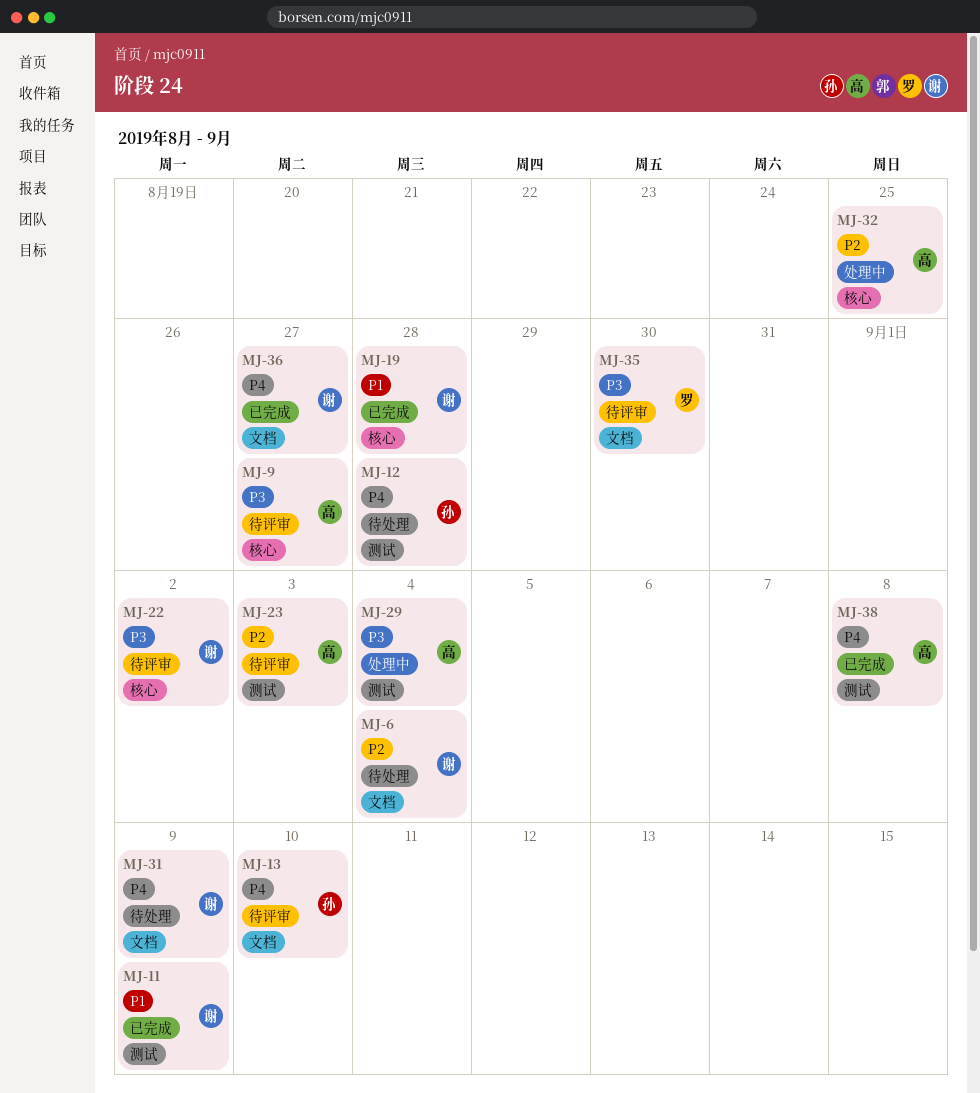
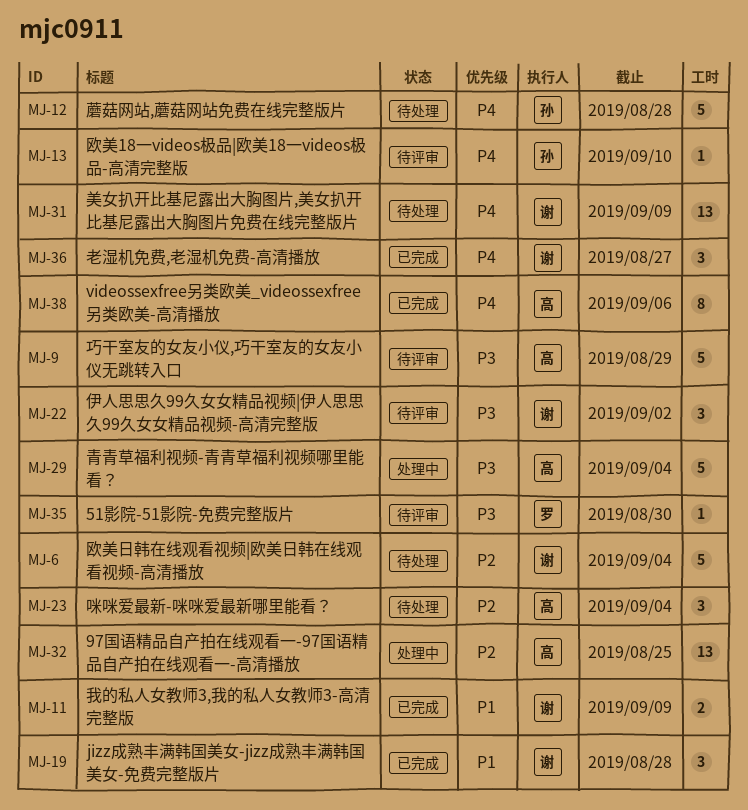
MJ-9, due: Aug 27 -> Aug 29
MJ-23, status: 待评审 -> 待处理
MJ-23, due: Sep 3 -> Sep 4
MJ-38, due: Sep 8 -> Sep 6

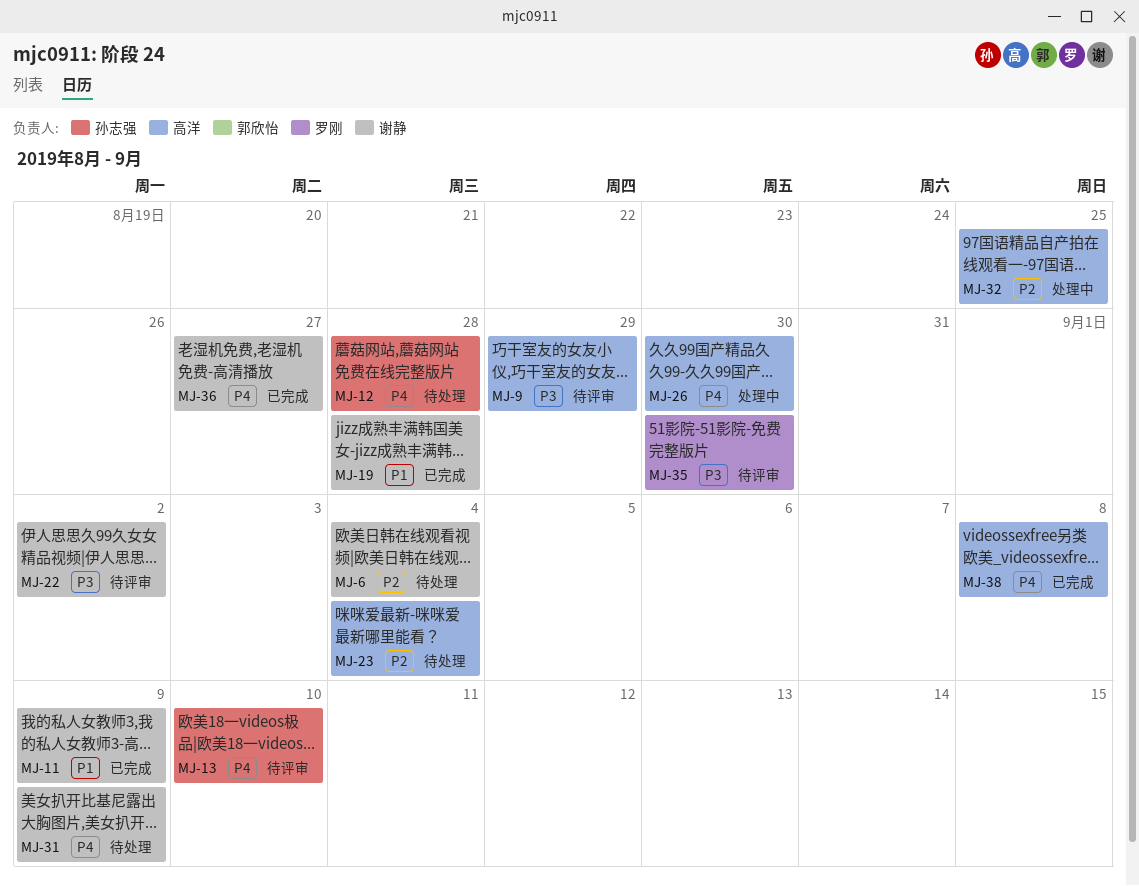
MJ-26: none -> present
MJ-29: present -> none
MJ-38, due: Sep 6 -> Sep 8

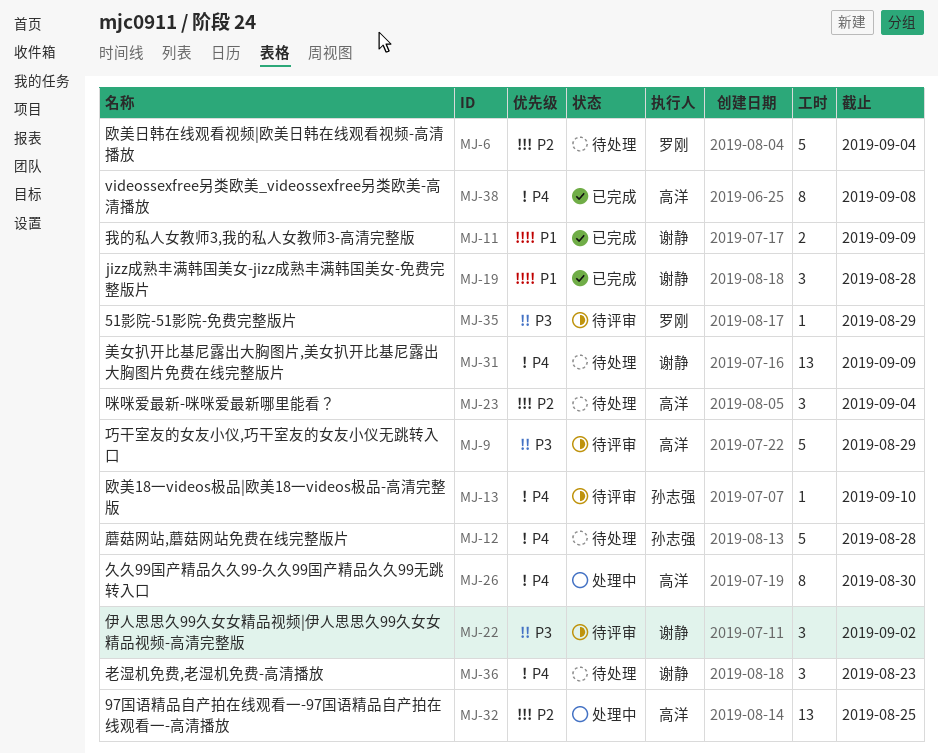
MJ-6, owner: 谢静 -> 罗刚
MJ-35, due: Aug 30 -> Aug 29
MJ-36, status: 已完成 -> 待处理
MJ-36, due: Aug 27 -> Aug 23

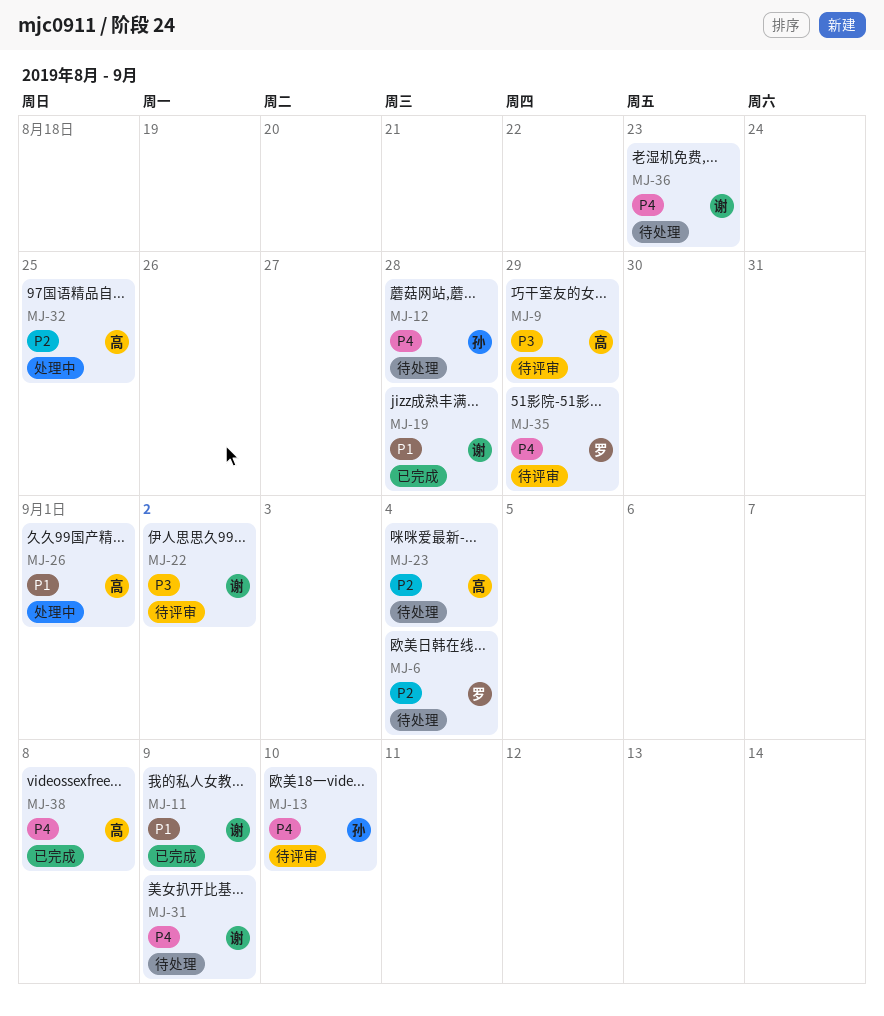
MJ-26, priority: P4 -> P1
MJ-26, due: Aug 30 -> Sep 1
MJ-35, priority: P3 -> P4

